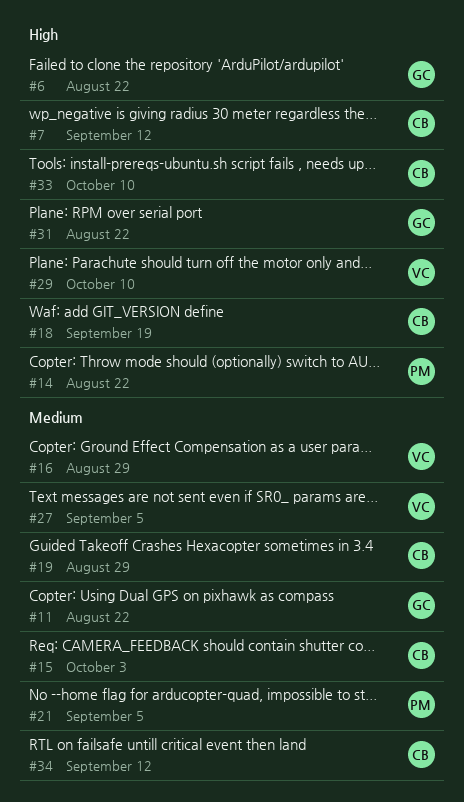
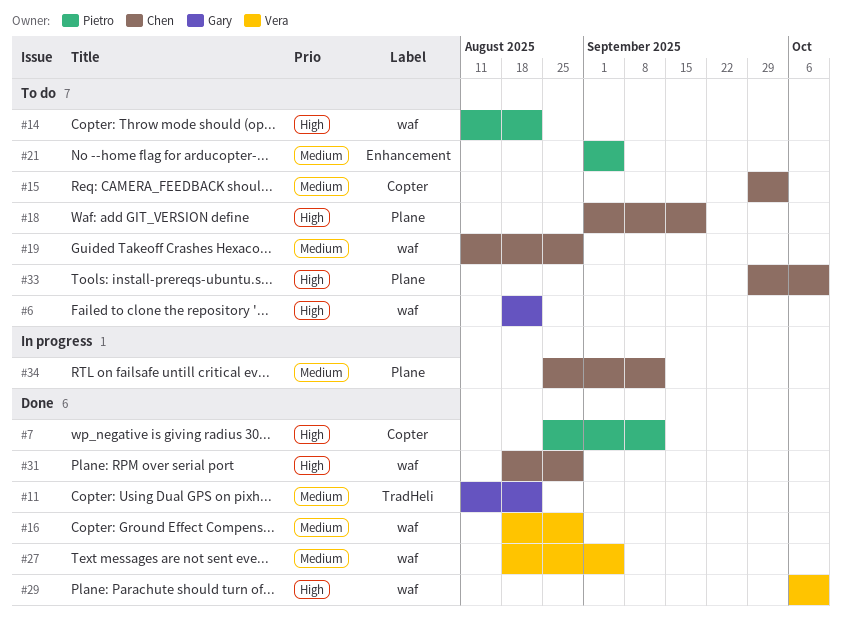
#7, owner: Chen -> Pietro
#31, owner: Gary -> Chen
#31, due: Aug 22 -> Aug 29

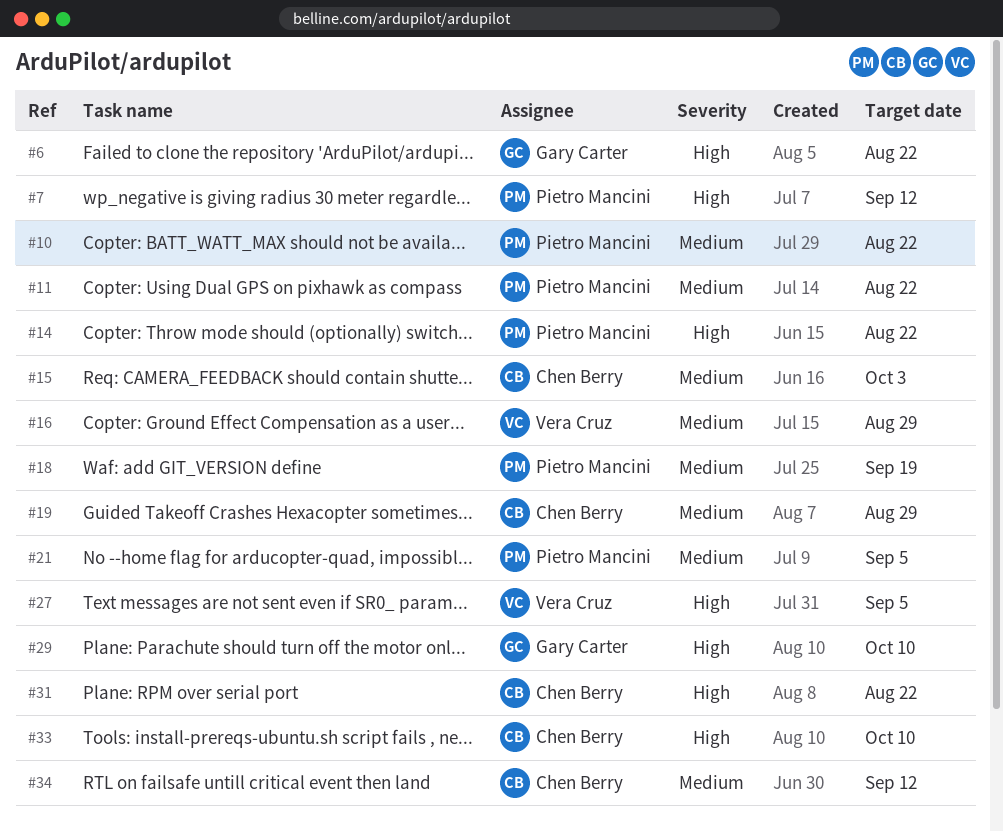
#10: none -> present
#11, owner: Gary Carter -> Pietro Mancini
#18, owner: Chen Berry -> Pietro Mancini
#18, priority: High -> Medium
#27, priority: Medium -> High
#29, owner: Vera Cruz -> Gary Carter
#31, due: Aug 29 -> Aug 22

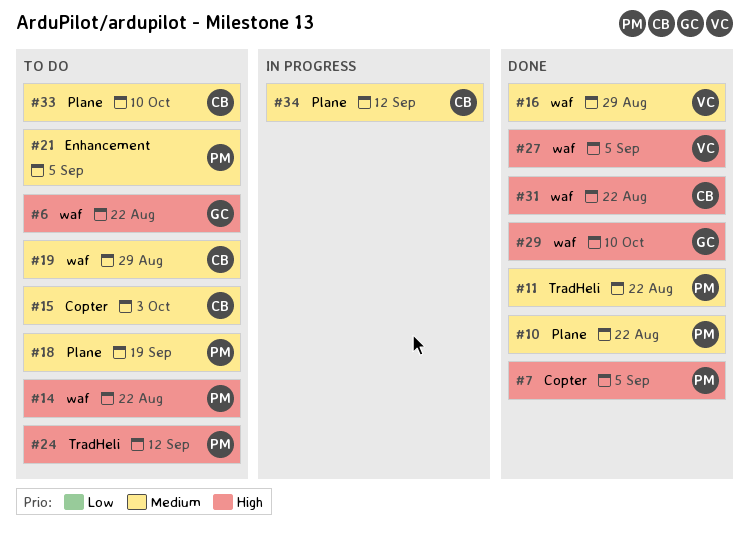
#7, due: Sep 12 -> Sep 5
#24: none -> present
#33, priority: High -> Medium

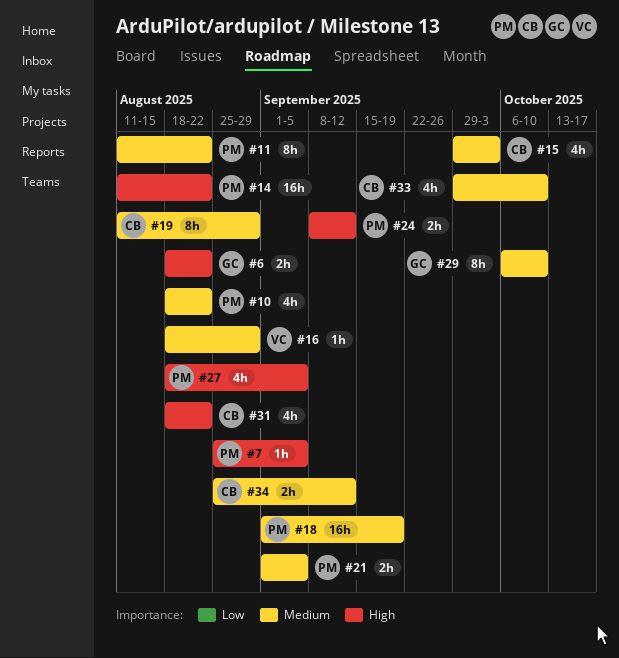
#27, owner: VC -> PM
#29, priority: High -> Medium

